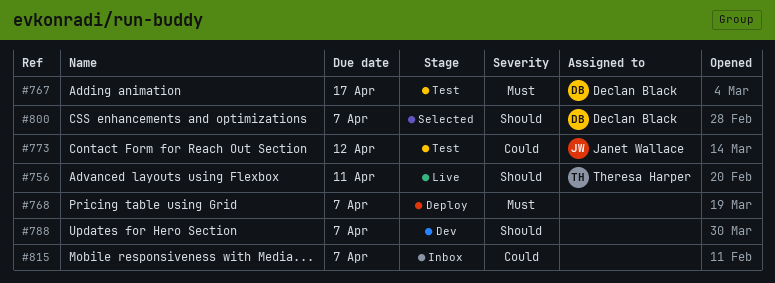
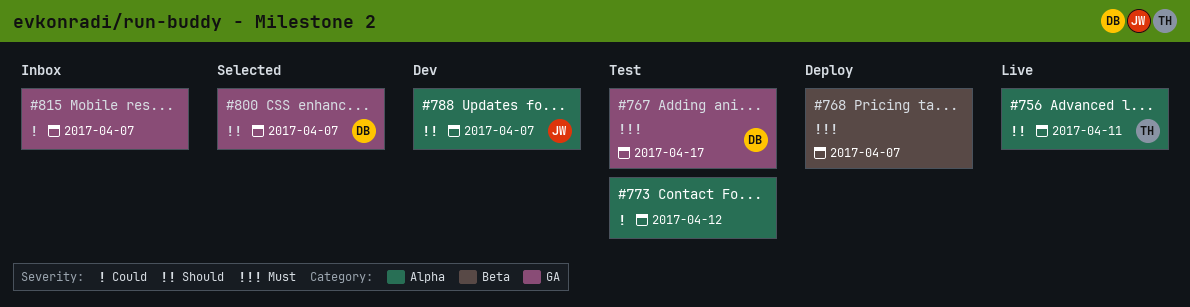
#773, owner: Janet Wallace -> none
#788, owner: none -> Janet Wallace

